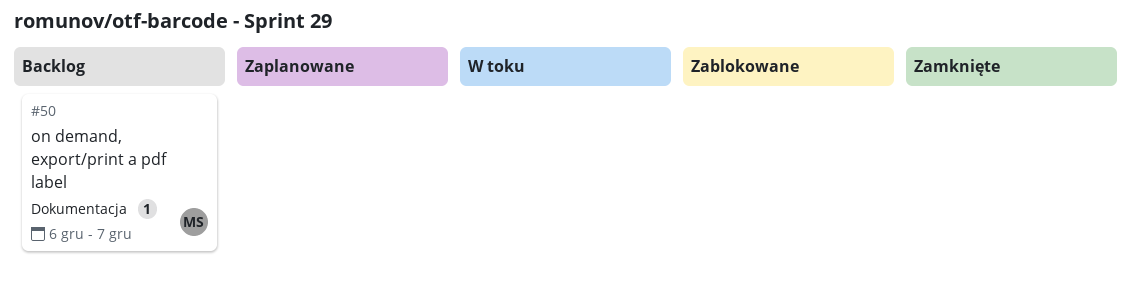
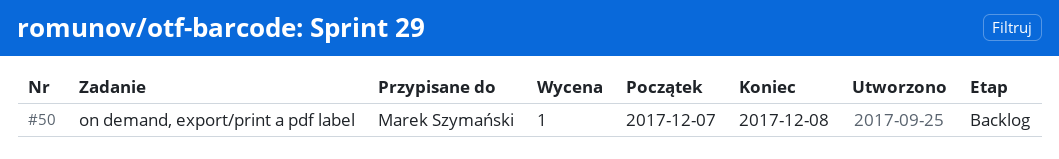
#50, start: Dec 6 -> Dec 7
#50, due: Dec 7 -> Dec 8

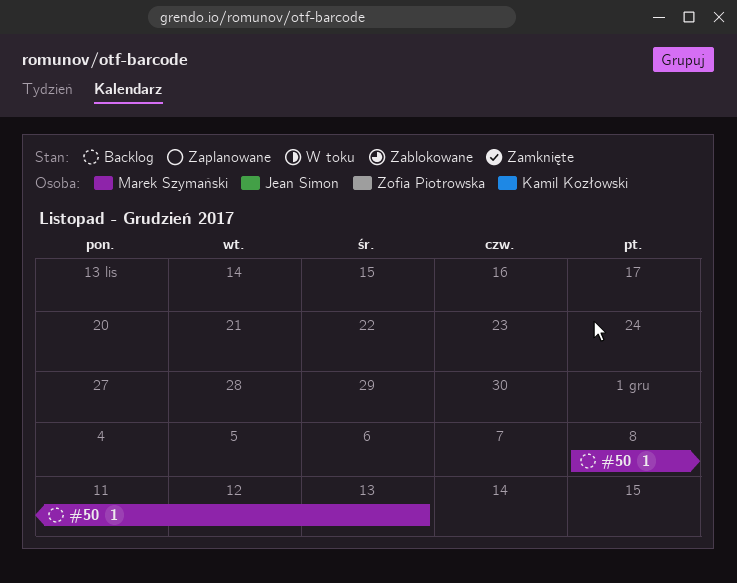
#50, start: Dec 7 -> Dec 8
#50, due: Dec 8 -> Dec 13

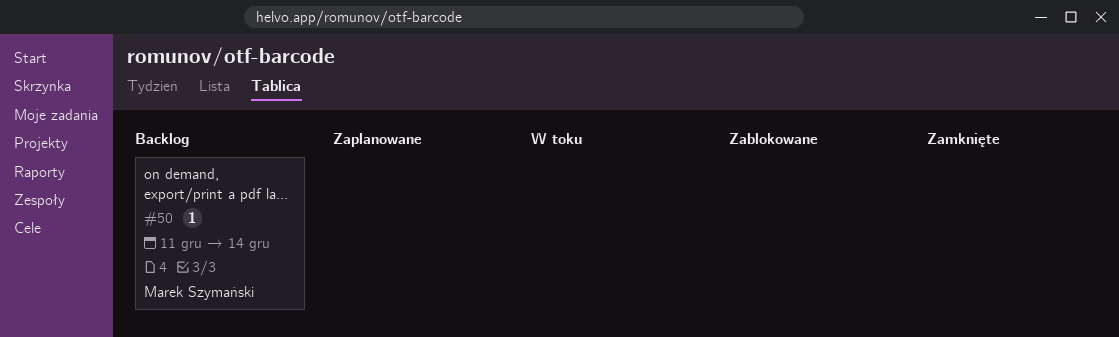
#50, start: Dec 8 -> Dec 11
#50, due: Dec 13 -> Dec 14

